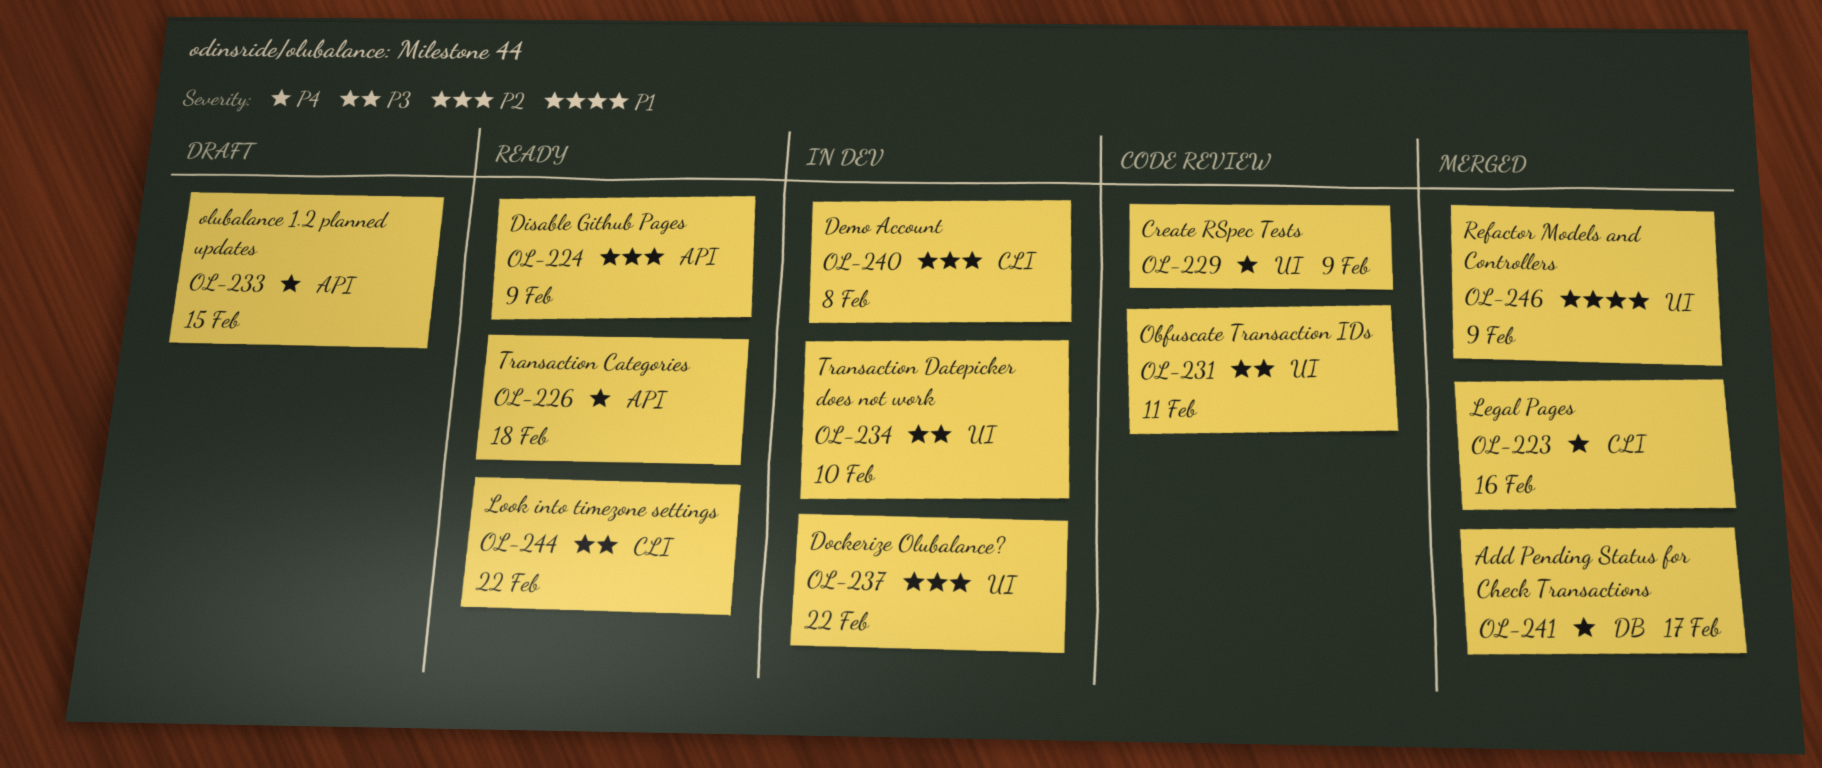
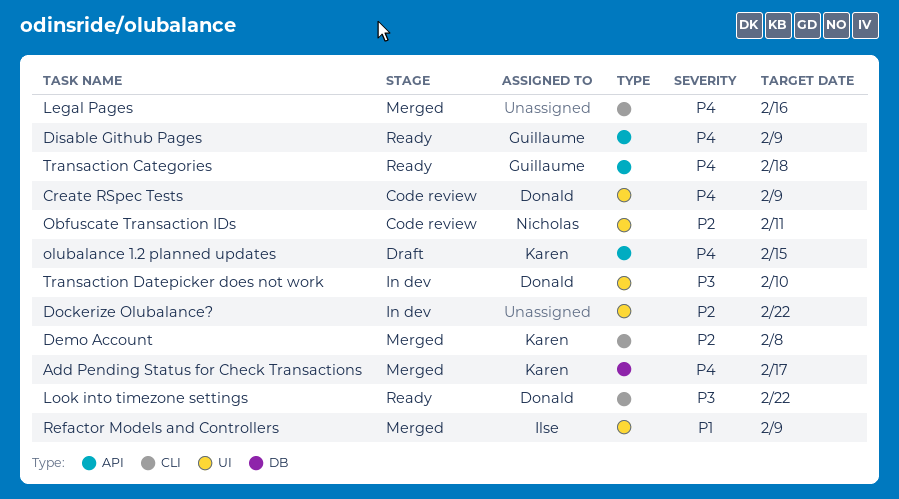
Demo Account, status: In dev -> Merged
Disable Github Pages, priority: P2 -> P4
Obfuscate Transaction IDs, priority: P3 -> P2

